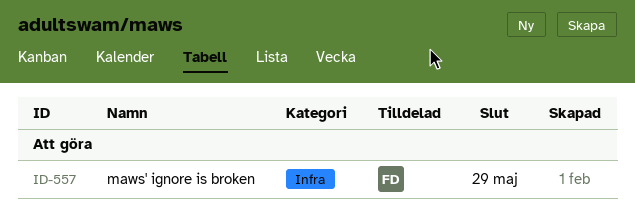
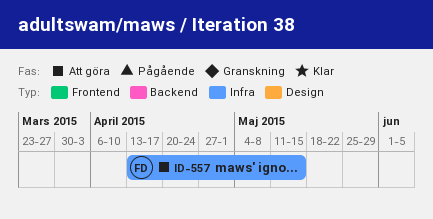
ID-557, due: May 29 -> May 15

